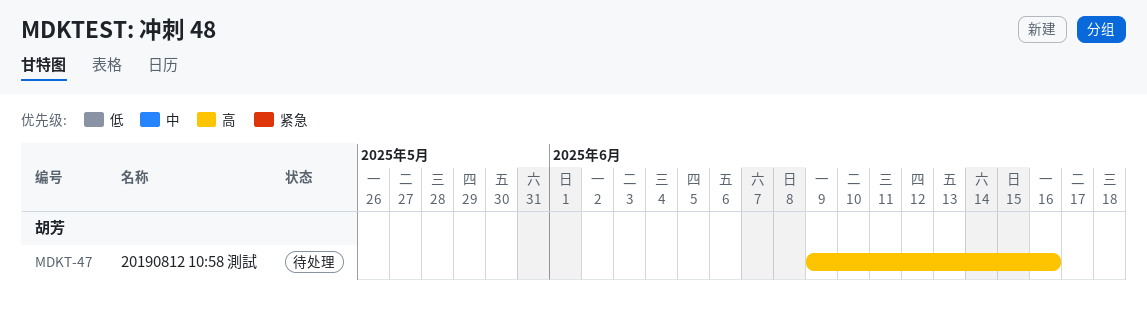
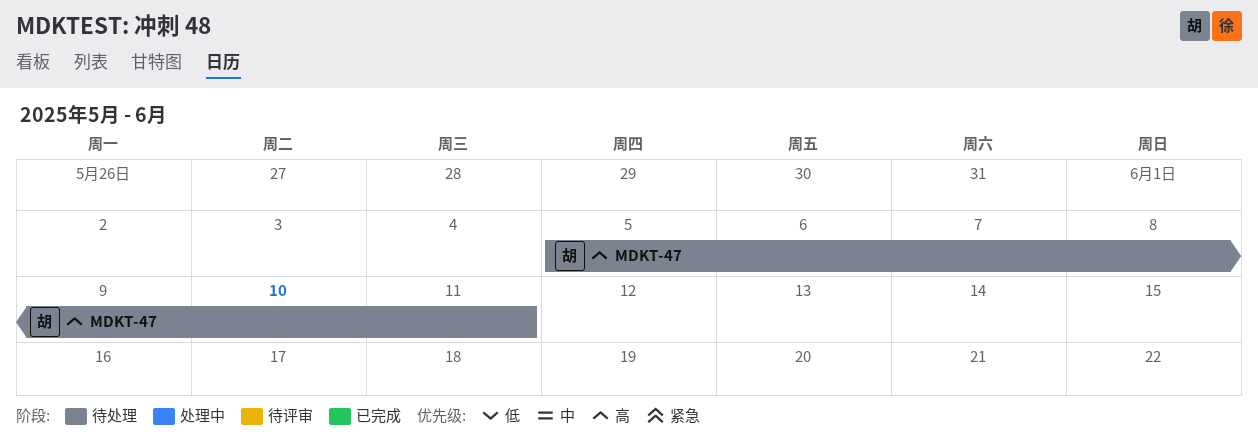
MDKT-47, start: Jun 9 -> Jun 5
MDKT-47, due: Jun 16 -> Jun 11

